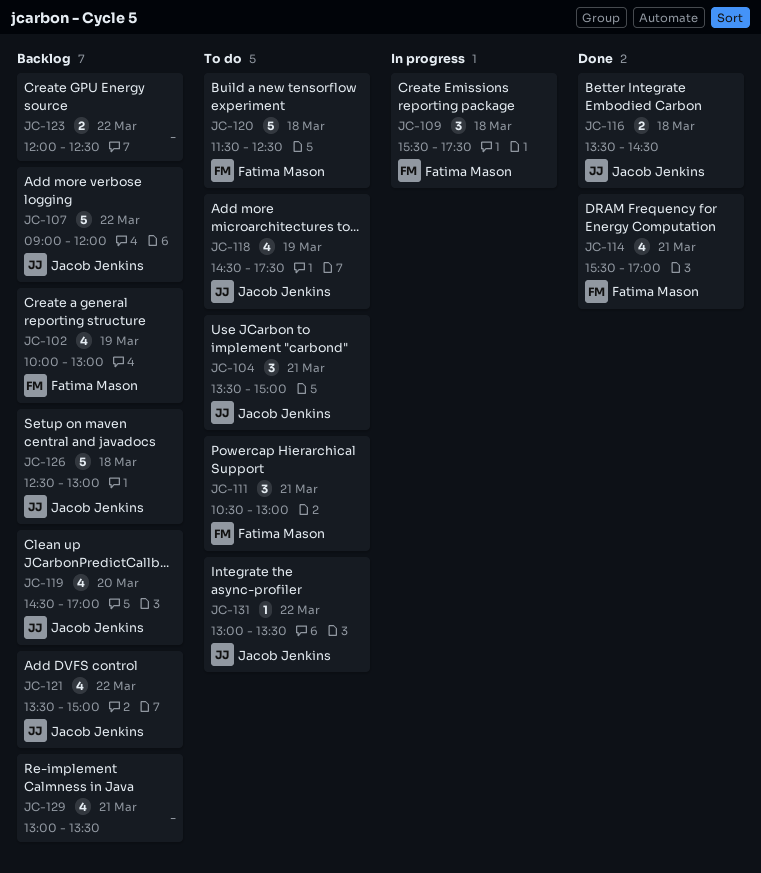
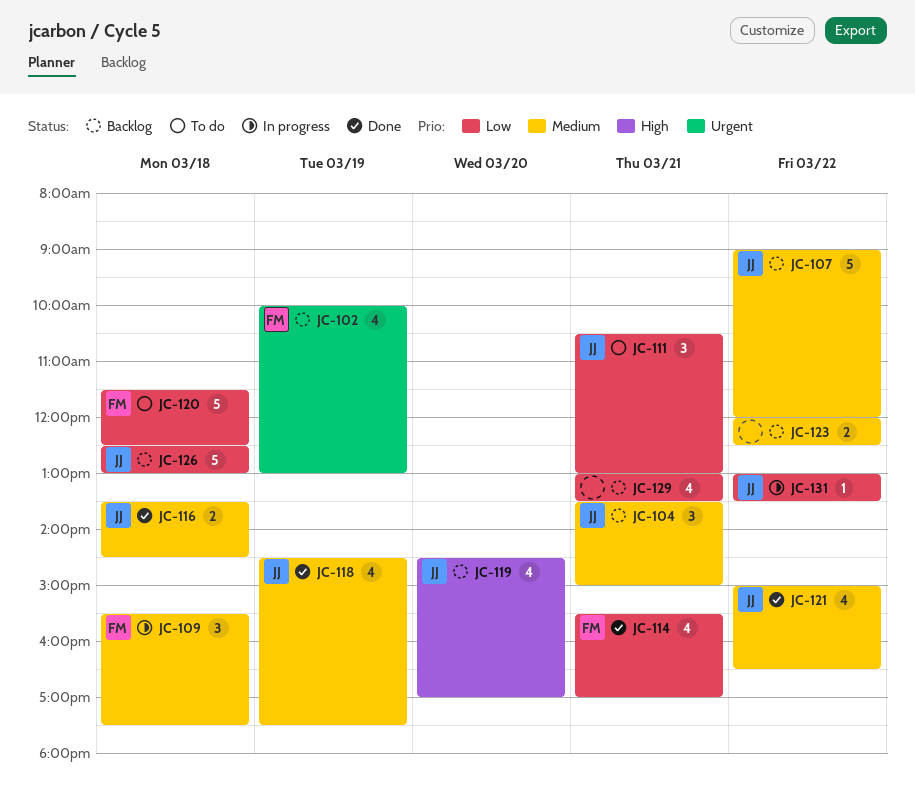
JC-104, status: To do -> Backlog
JC-111, owner: Fatima Mason -> Jacob Jenkins
JC-118, status: To do -> Done
JC-121, status: Backlog -> Done
JC-121, begins: 13:30 -> 15:00
JC-121, ends: 15:00 -> 16:30
JC-131, status: To do -> In progress

